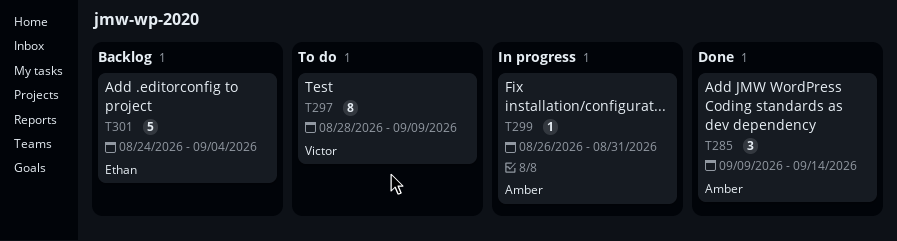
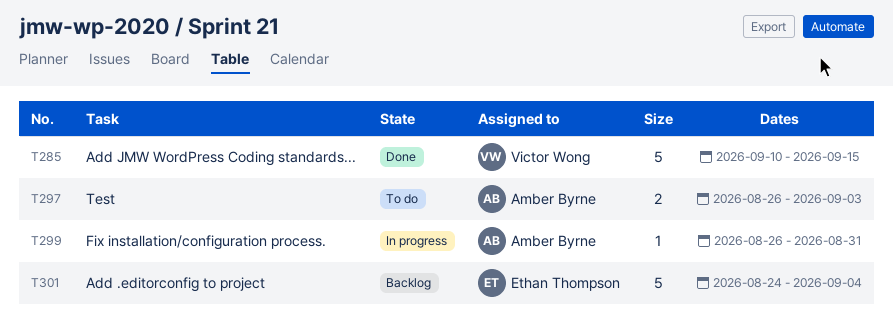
T285, owner: Amber Byrne -> Victor Wong
T285, estimate: 3 -> 5
T285, start: Sep 9 -> Sep 10
T285, due: Sep 14 -> Sep 15
T297, owner: Victor Wong -> Amber Byrne
T297, estimate: 8 -> 2
T297, start: Aug 28 -> Aug 26
T297, due: Sep 9 -> Sep 3

